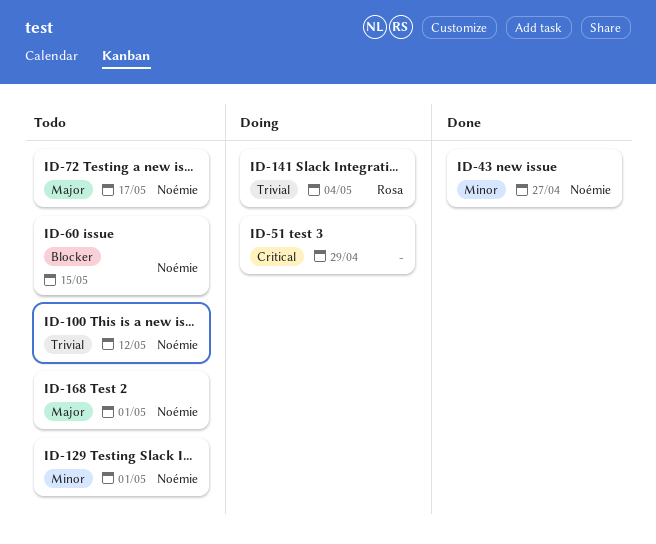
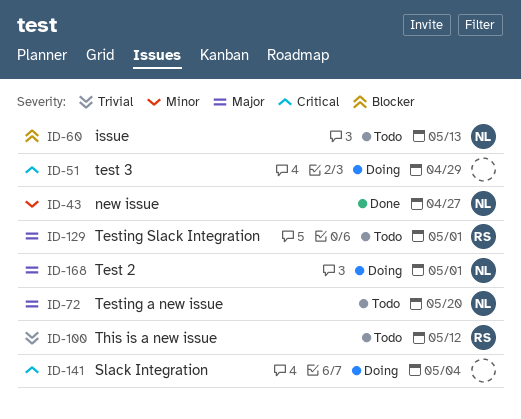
ID-60, due: May 15 -> May 13
ID-72, due: May 17 -> May 20
ID-100, owner: Noémie -> Rosa
ID-129, owner: Noémie -> Rosa
ID-129, priority: Minor -> Major
ID-141, owner: Rosa -> none
ID-141, priority: Trivial -> Critical
ID-168, status: Todo -> Doing

